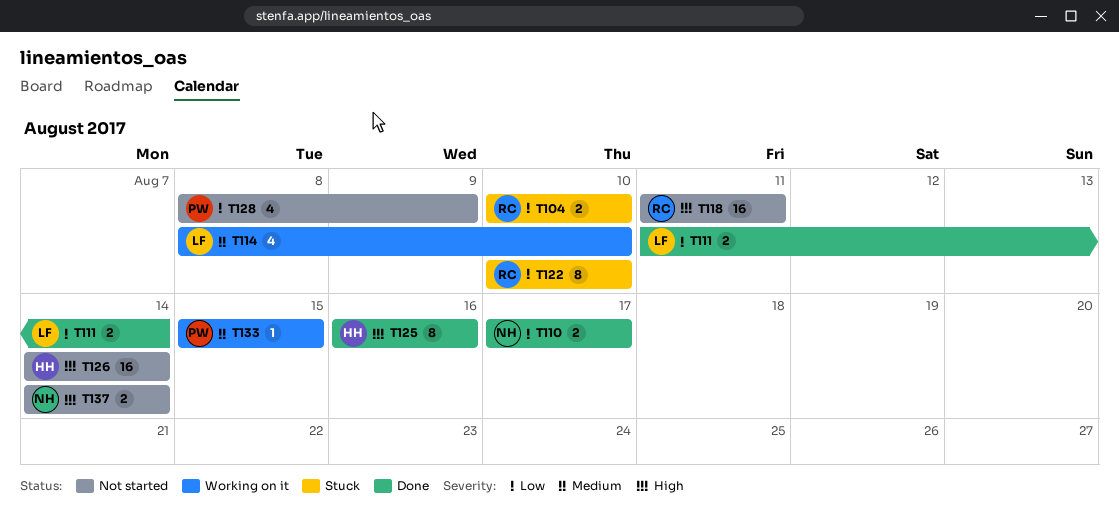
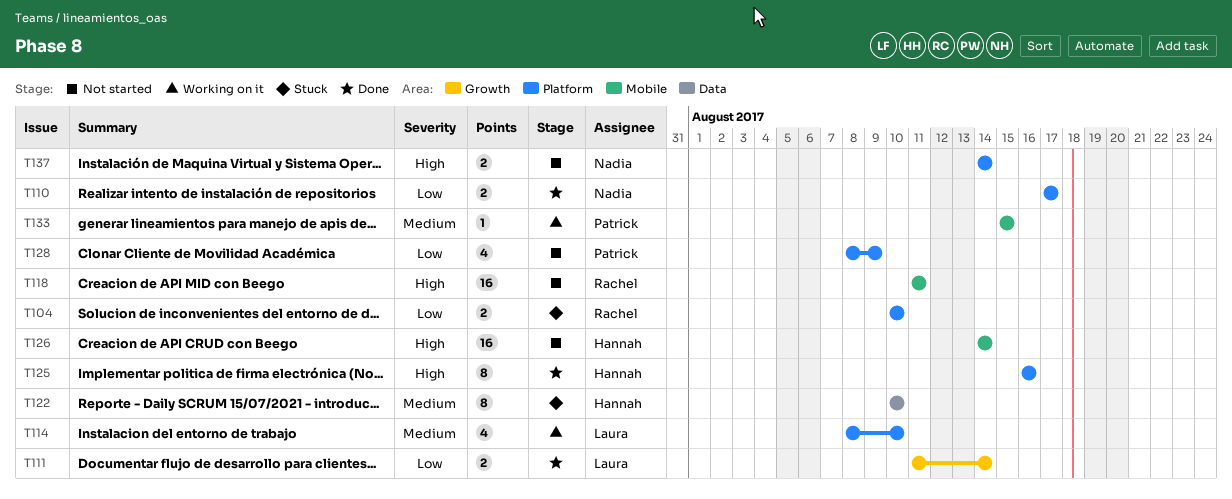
T122, owner: Rachel -> Hannah
T122, priority: Low -> Medium

